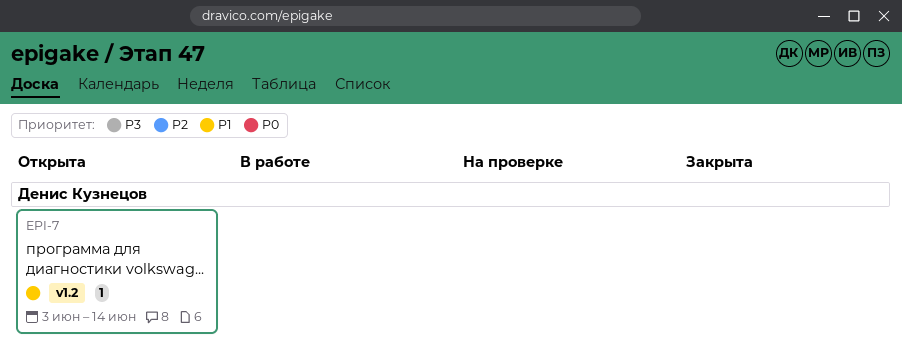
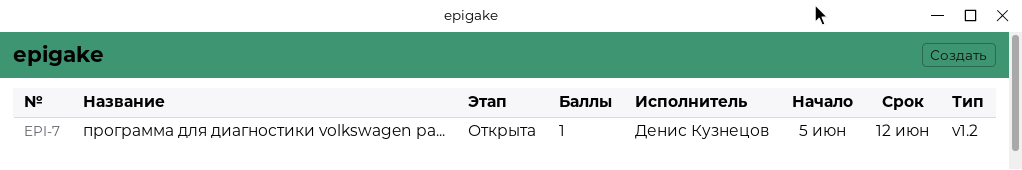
EPI-7, start: Jun 3 -> Jun 5
EPI-7, due: Jun 14 -> Jun 12

